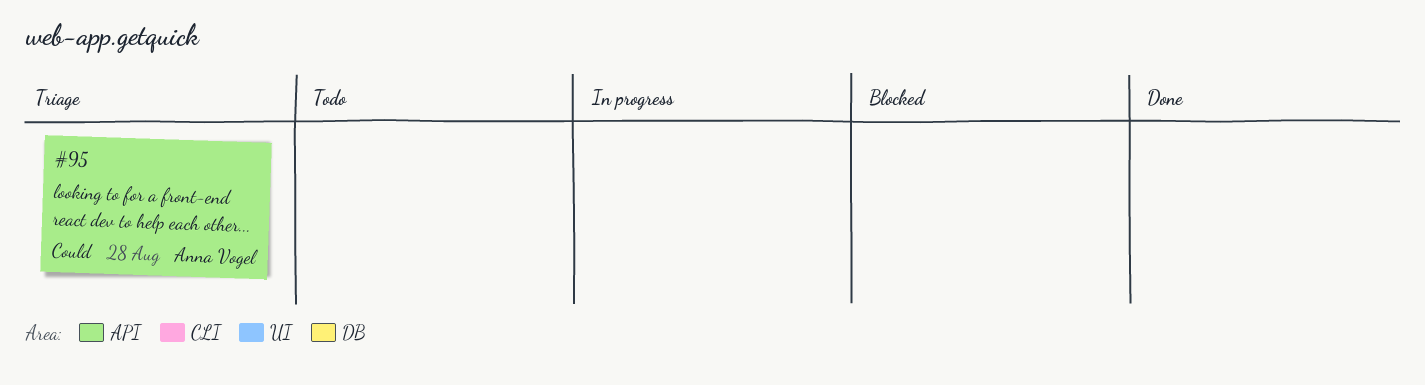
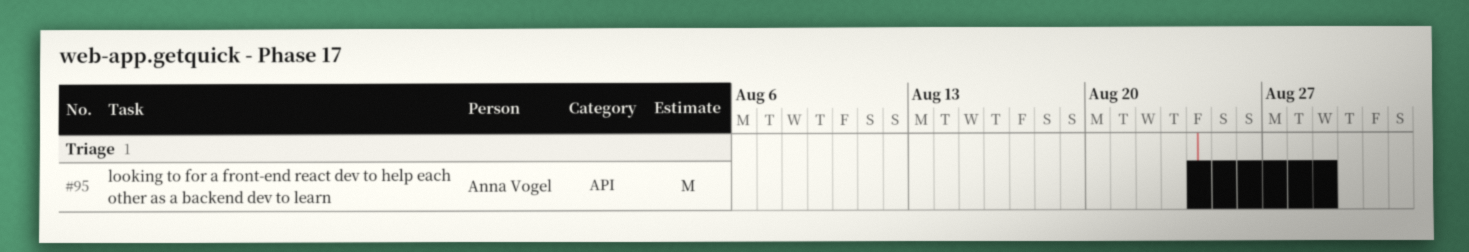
#95, due: Aug 28 -> Aug 29

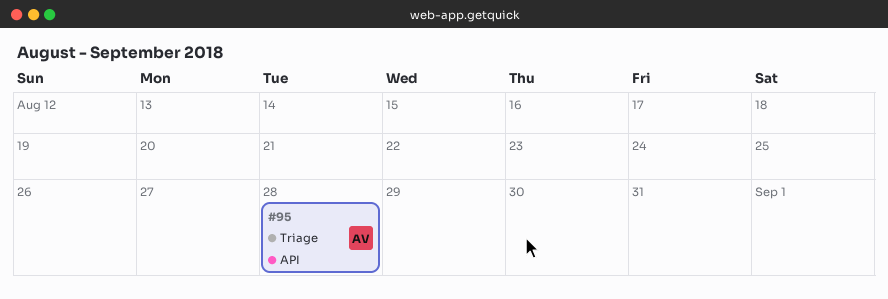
#95, due: Aug 29 -> Aug 28

